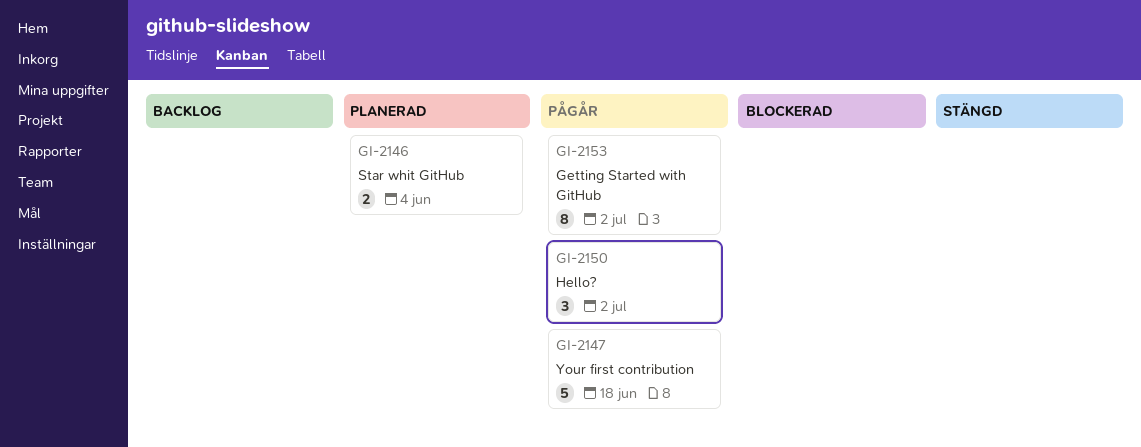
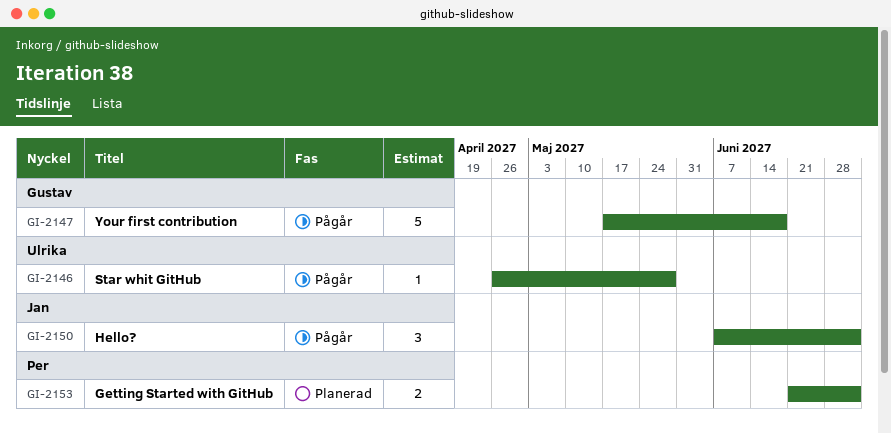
GI-2146, status: Planerad -> Pågår
GI-2146, estimate: 2 -> 1
GI-2146, due: Jun 4 -> May 28
GI-2153, status: Pågår -> Planerad
GI-2153, estimate: 8 -> 2

